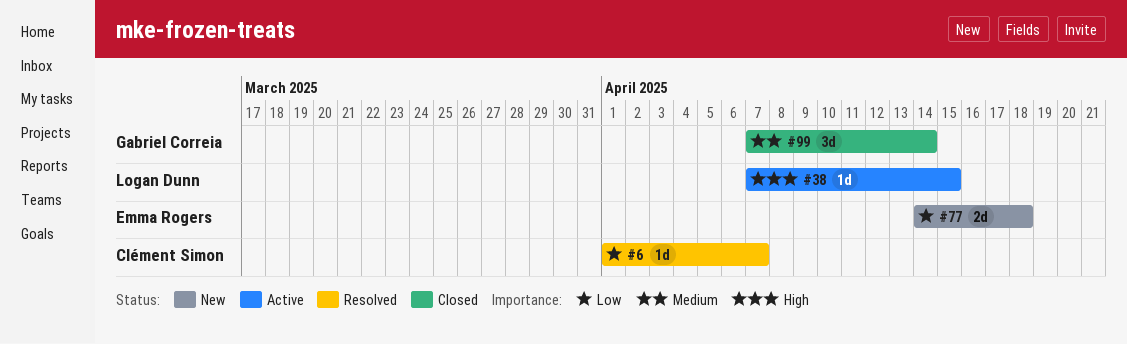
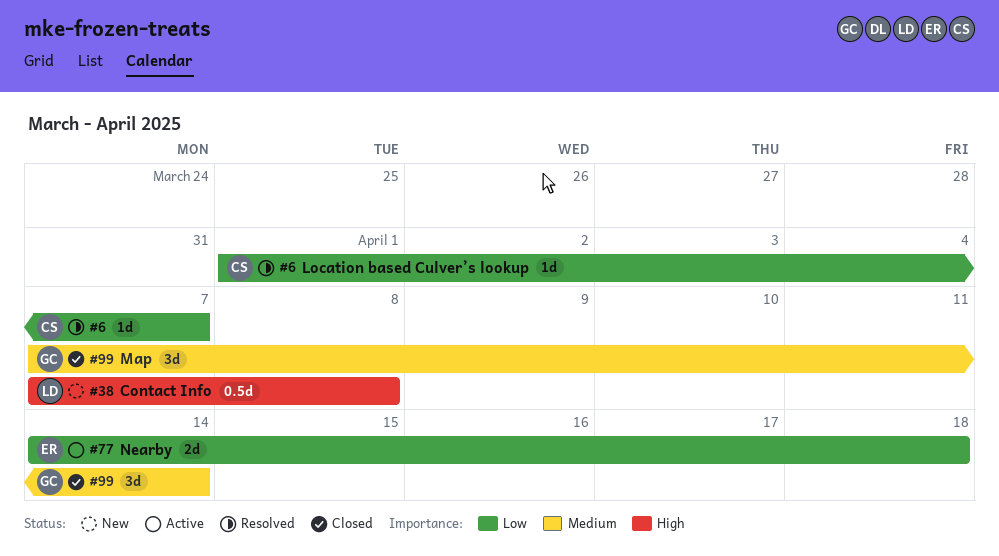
#38, status: Active -> New
#38, estimate: 1d -> 0.5d
#38, due: Apr 15 -> Apr 8
#77, status: New -> Active

